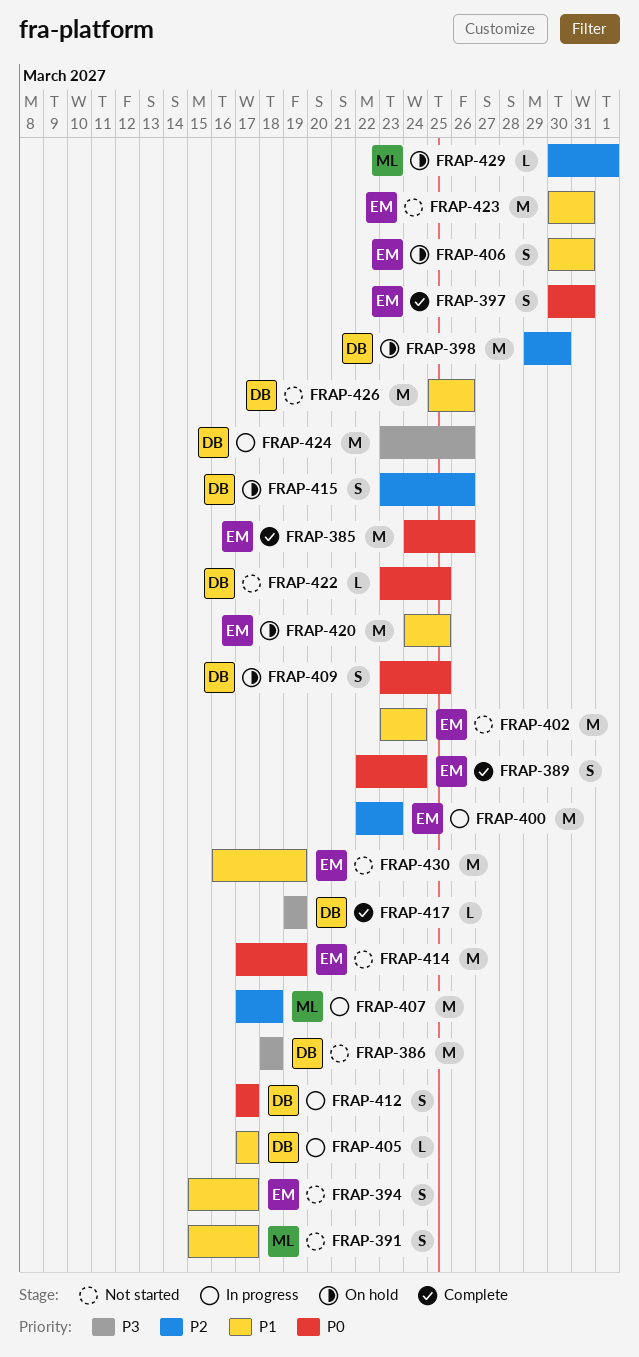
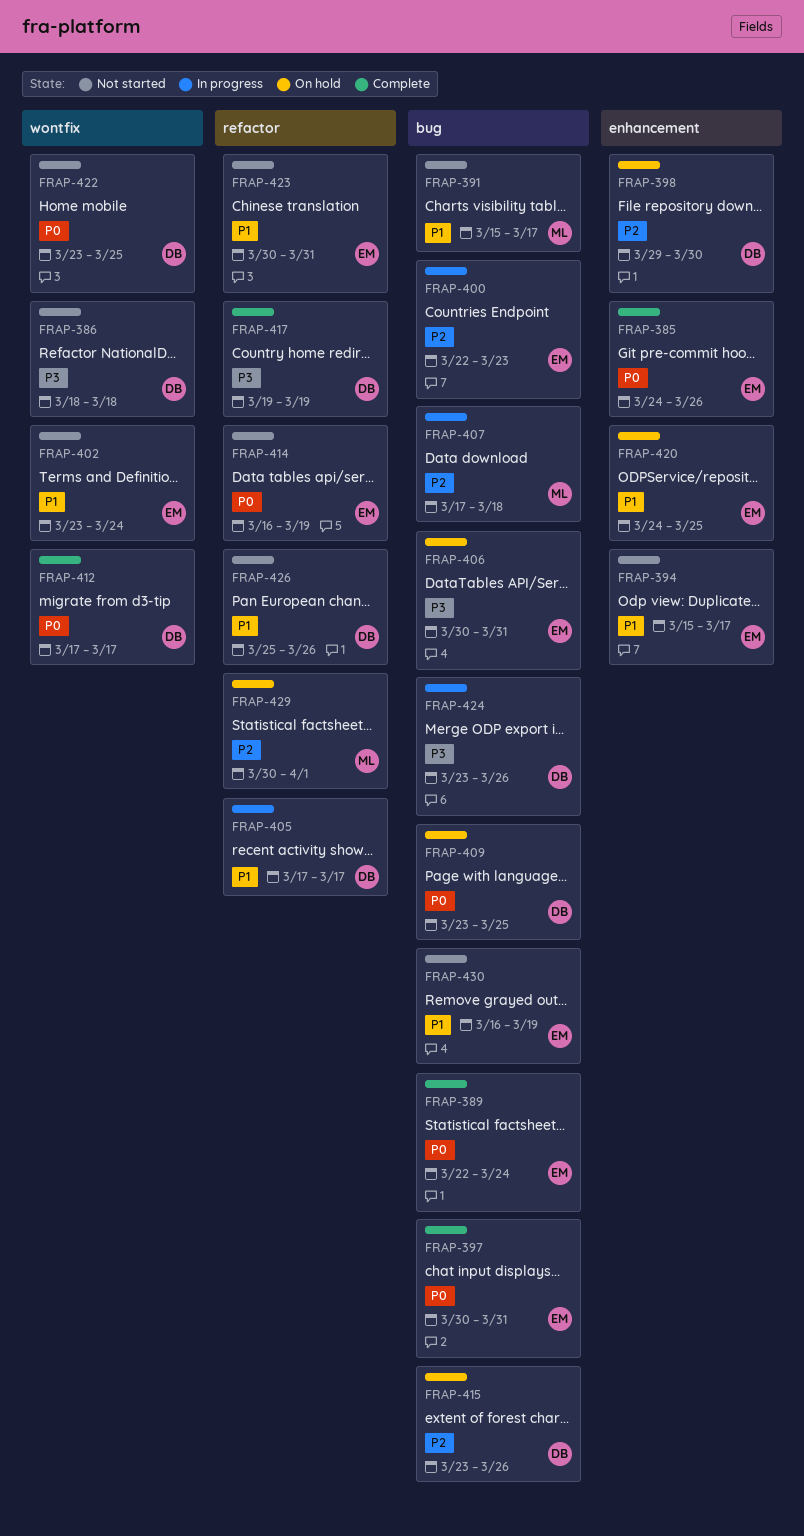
FRAP-406, priority: P1 -> P3
FRAP-412, status: In progress -> Complete
FRAP-414, start: Mar 17 -> Mar 16

